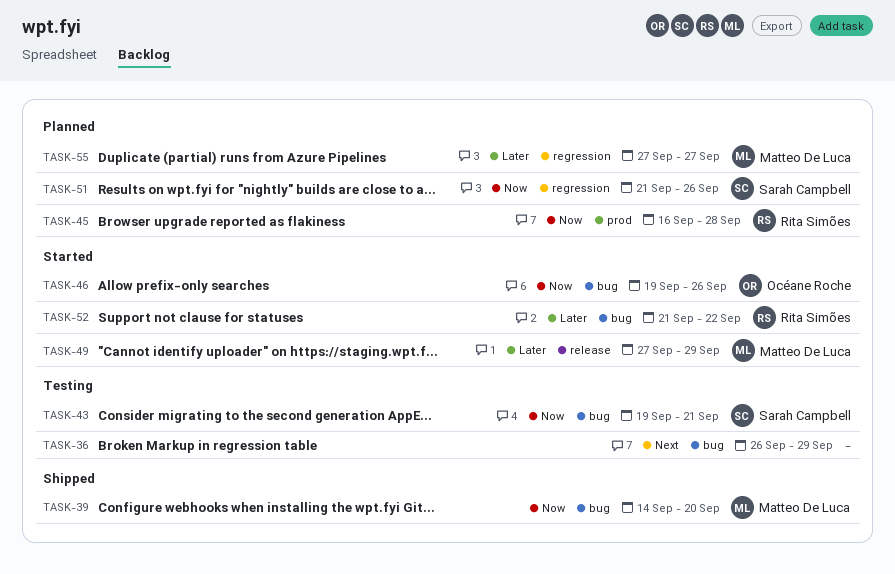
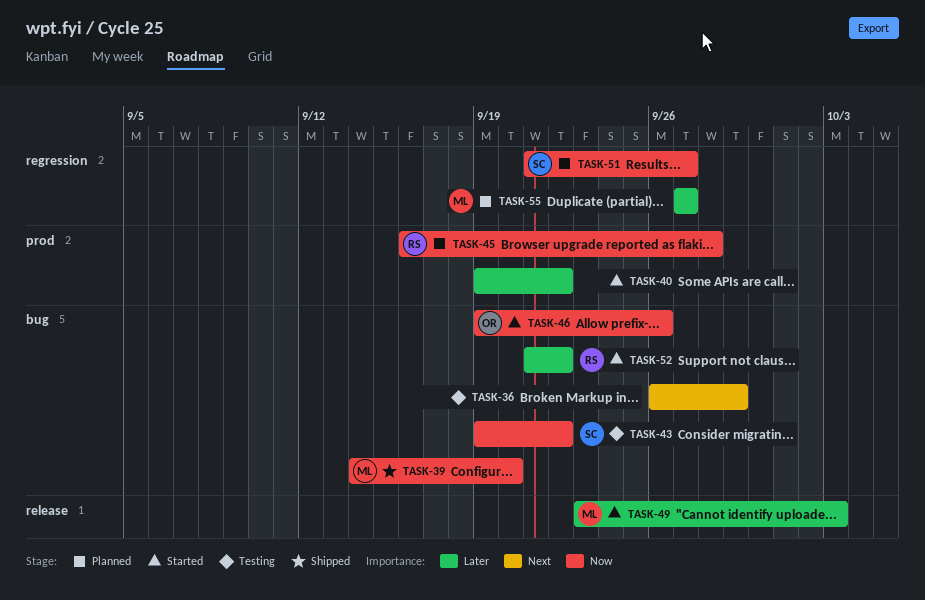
TASK-40: none -> present
TASK-43, due: Sep 21 -> Sep 22
TASK-49, start: Sep 27 -> Sep 23
TASK-49, due: Sep 29 -> Oct 3
TASK-51, due: Sep 26 -> Sep 27

